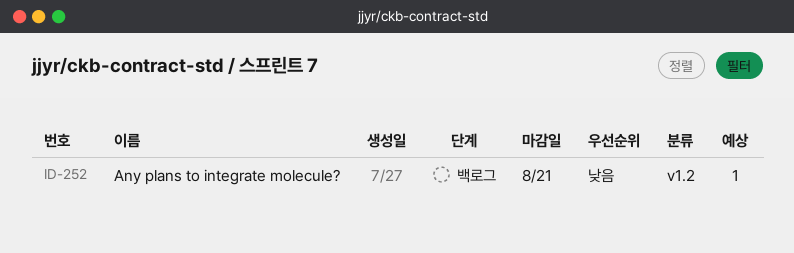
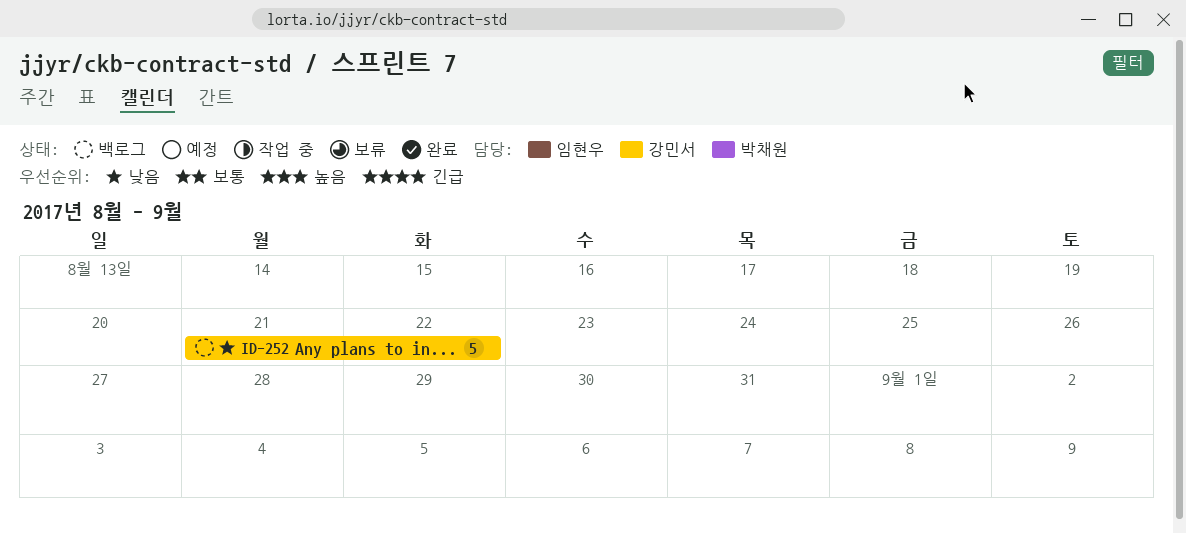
ID-252, estimate: 1 -> 5
ID-252, due: Aug 21 -> Aug 22

